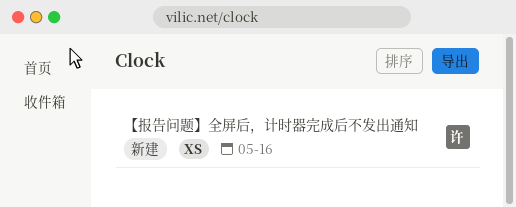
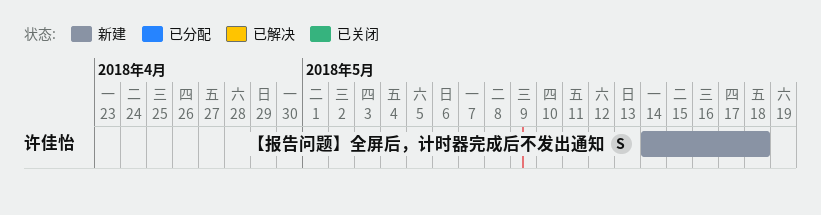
【报告问题】全屏后，计时器完成后不发出通知, estimate: XS -> S
【报告问题】全屏后，计时器完成后不发出通知, due: May 16 -> May 18

